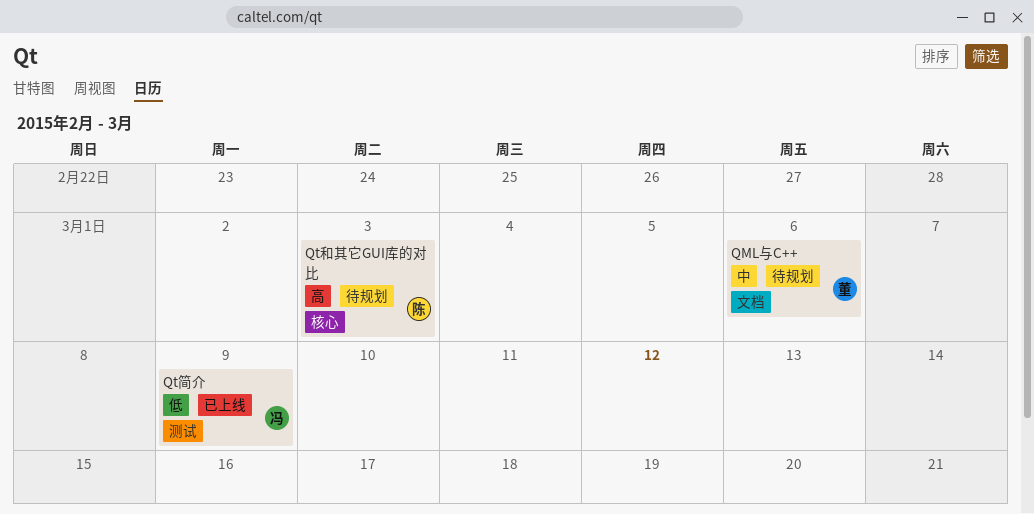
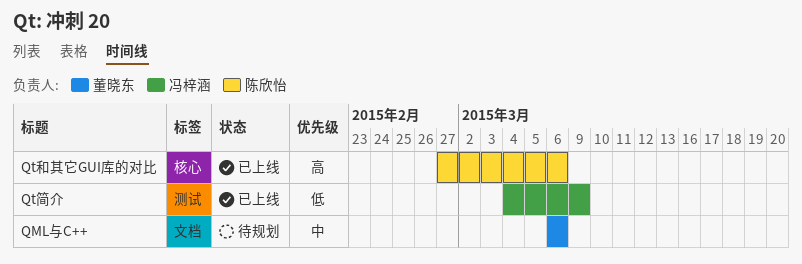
Qt和其它GUI库的对比, status: 待规划 -> 已上线
Qt和其它GUI库的对比, due: Mar 3 -> Mar 6

